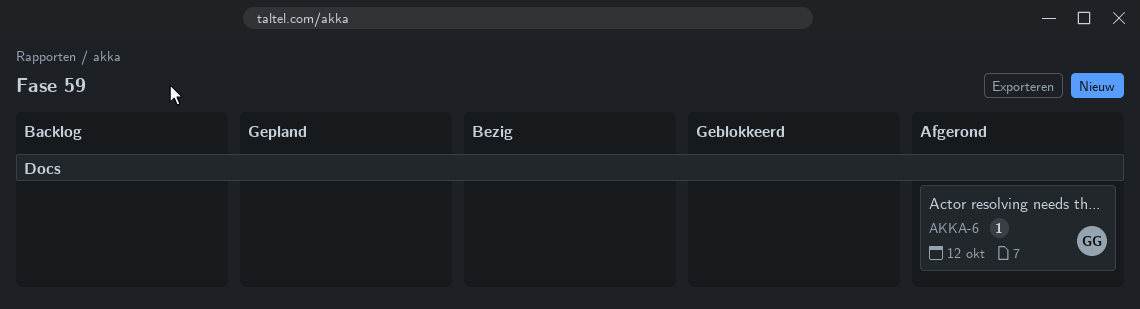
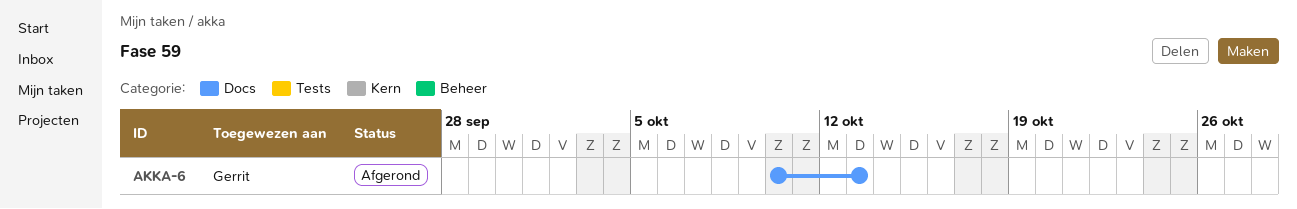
AKKA-6, due: Oct 12 -> Oct 13

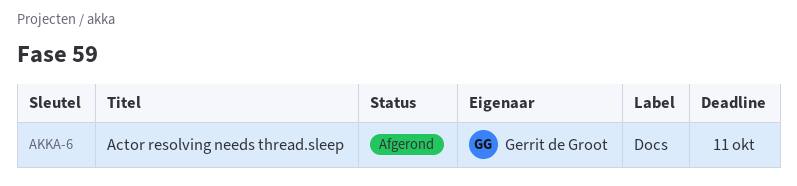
AKKA-6, due: Oct 13 -> Oct 11

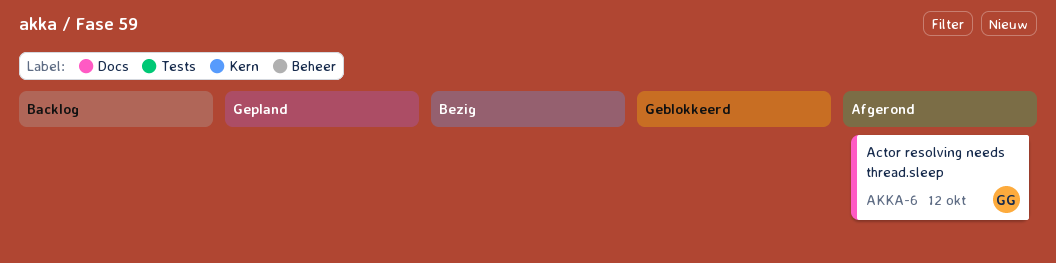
AKKA-6, due: Oct 11 -> Oct 12

